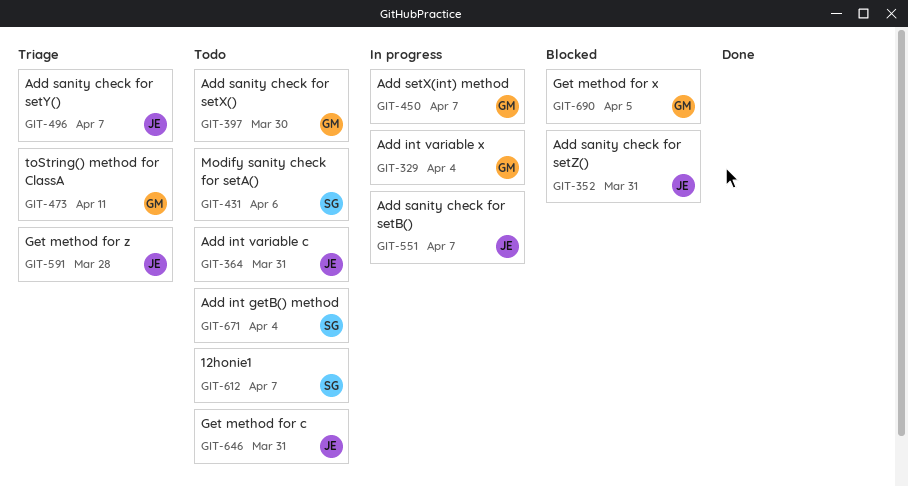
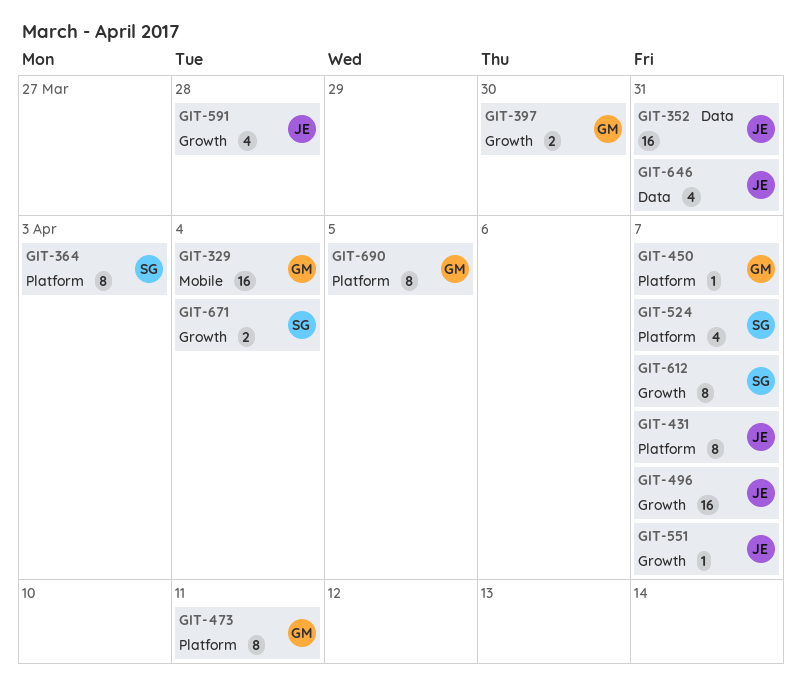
GIT-364, owner: JE -> SG
GIT-364, due: Mar 31 -> Apr 3
GIT-431, owner: SG -> JE
GIT-431, due: Apr 6 -> Apr 7
GIT-524: none -> present

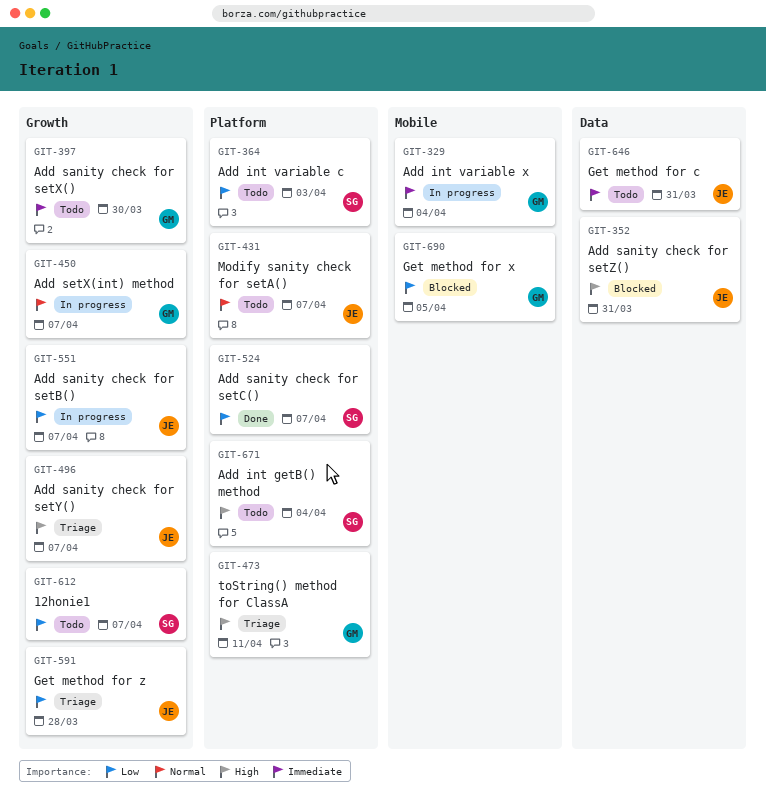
GIT-450, label: Platform -> Growth
GIT-671, label: Growth -> Platform
GIT-690, label: Platform -> Mobile

